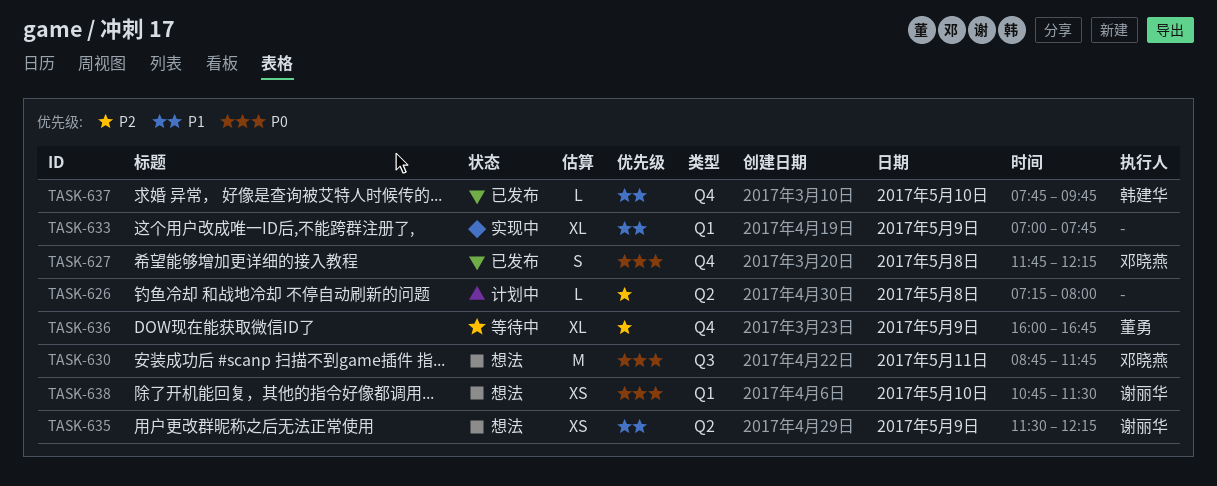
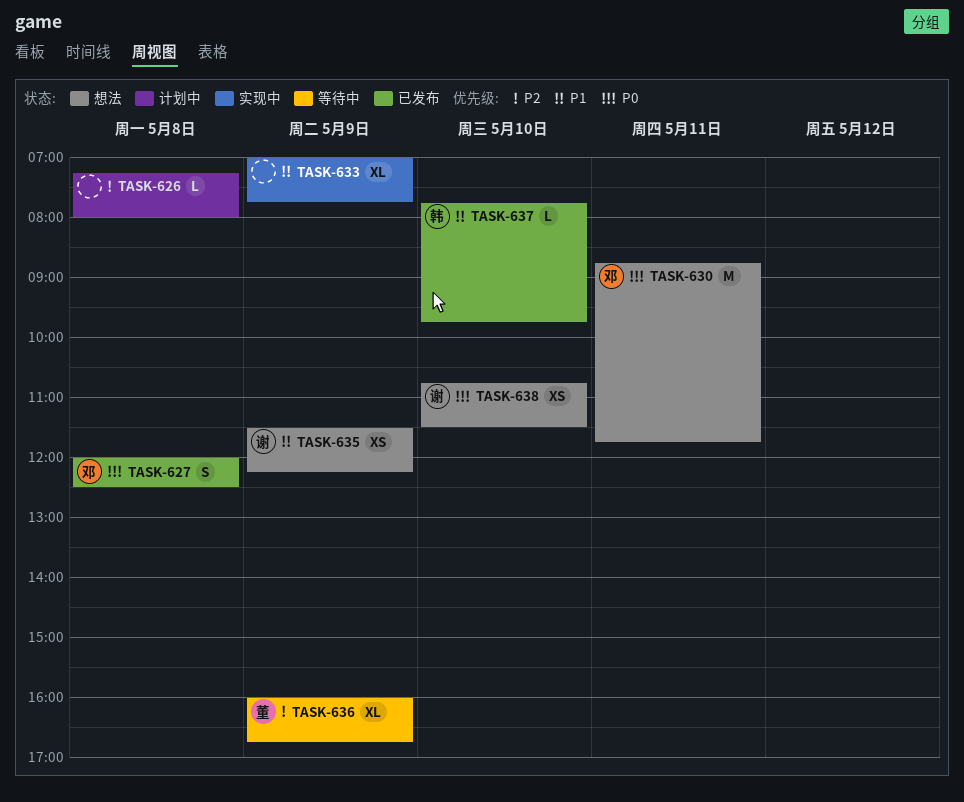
TASK-627, begins: 11:45 -> 12:00
TASK-627, ends: 12:15 -> 12:30

